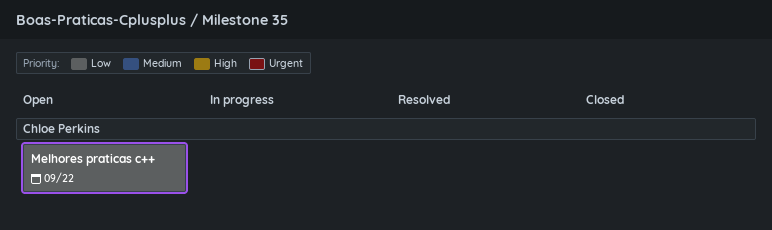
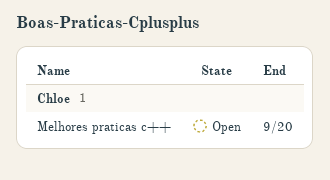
Melhores praticas c++, due: Sep 22 -> Sep 20

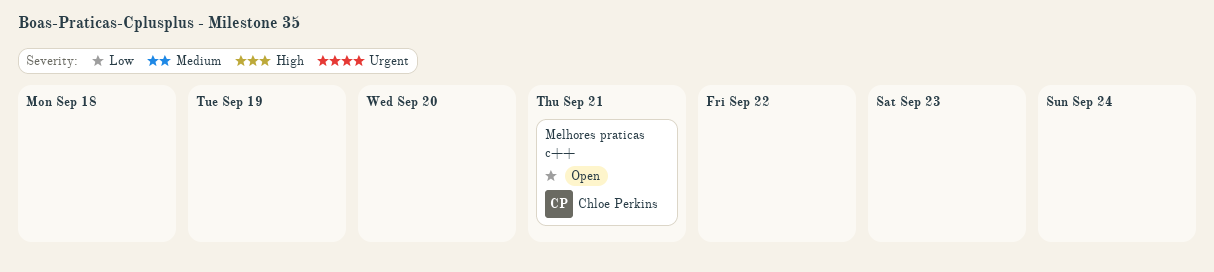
Melhores praticas c++, due: Sep 20 -> Sep 21

